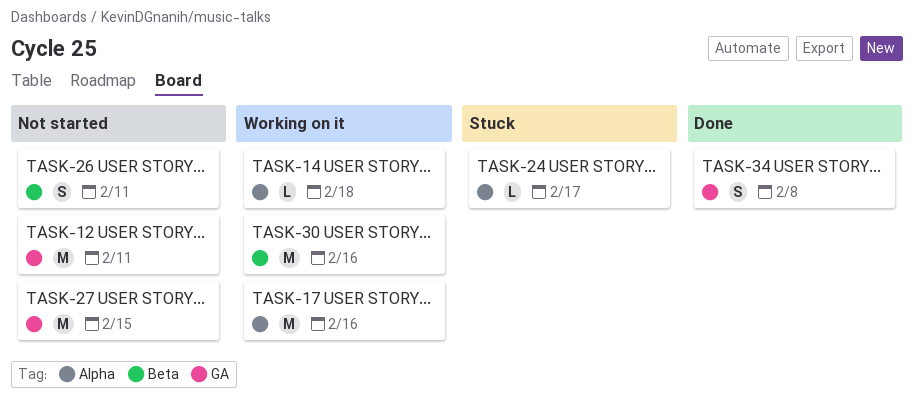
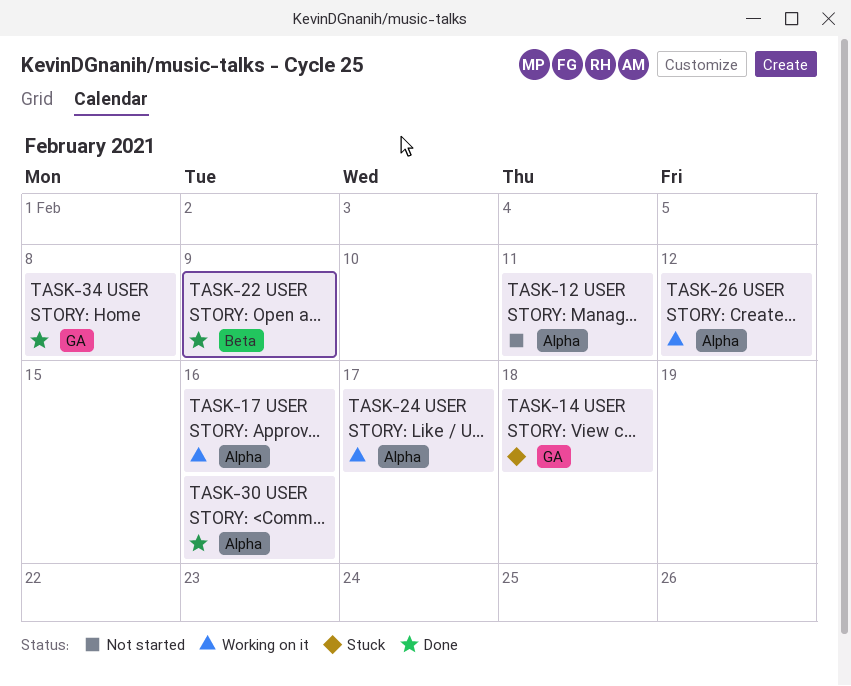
TASK-12, label: GA -> Alpha
TASK-14, status: Working on it -> Stuck
TASK-14, label: Alpha -> GA
TASK-22: none -> present
TASK-24, status: Stuck -> Working on it
TASK-26, status: Not started -> Working on it
TASK-26, label: Beta -> Alpha
TASK-26, due: Feb 11 -> Feb 12
TASK-27: present -> none
TASK-30, status: Working on it -> Done
TASK-30, label: Beta -> Alpha

